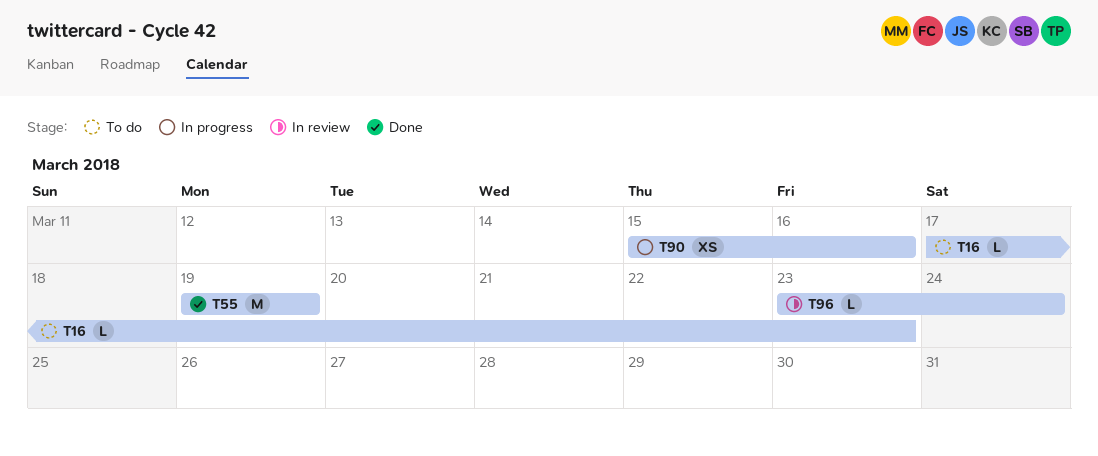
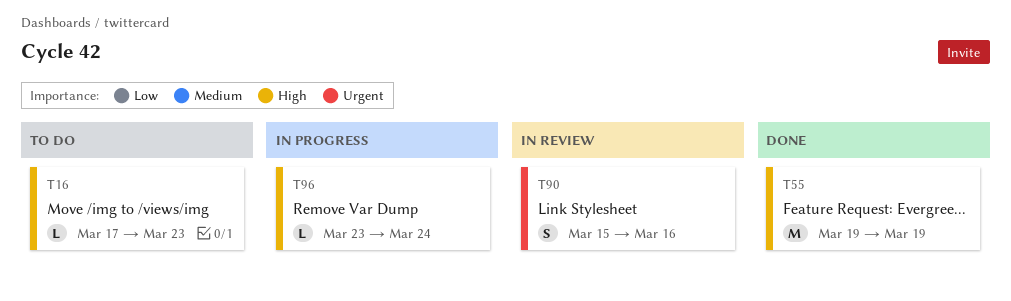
T90, status: In progress -> In review
T90, estimate: XS -> S
T96, status: In review -> In progress

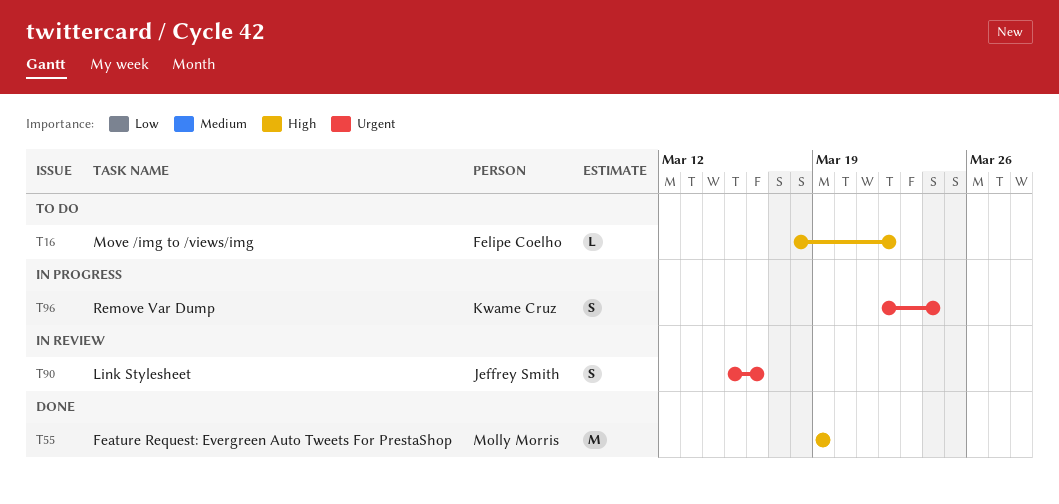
T16, start: Mar 17 -> Mar 18
T16, due: Mar 23 -> Mar 22
T96, priority: High -> Urgent
T96, estimate: L -> S
T96, start: Mar 23 -> Mar 22

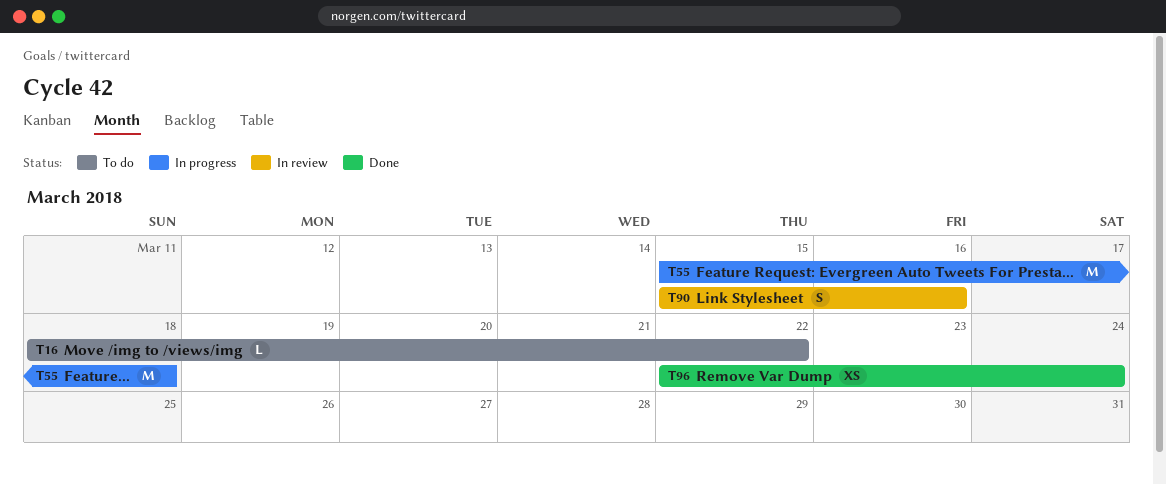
T55, status: Done -> In progress
T55, start: Mar 19 -> Mar 15
T55, due: Mar 19 -> Mar 18
T96, status: In progress -> Done
T96, estimate: S -> XS

